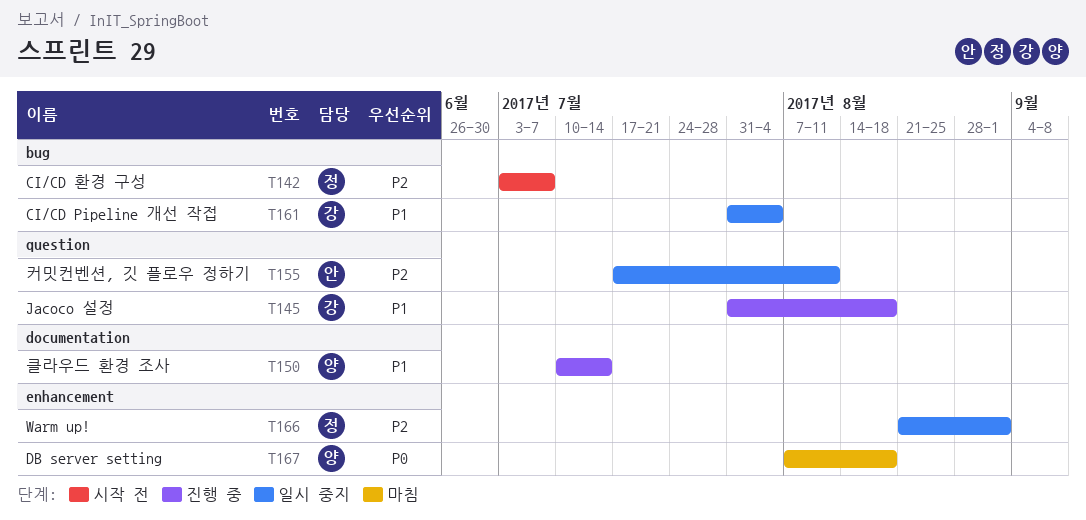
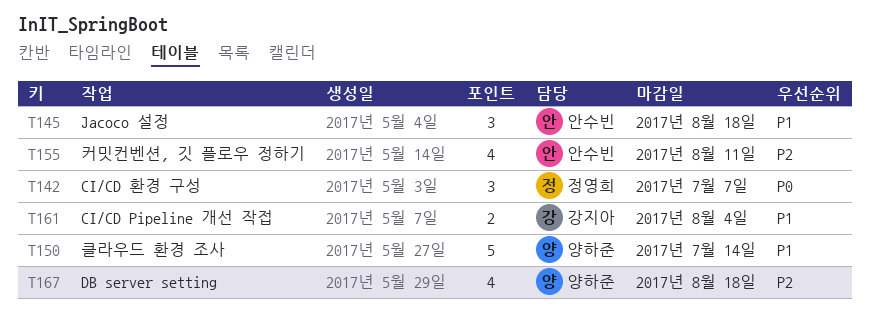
T142, priority: P2 -> P0
T145, owner: 강지아 -> 안수빈
T166: present -> none
T167, priority: P0 -> P2

